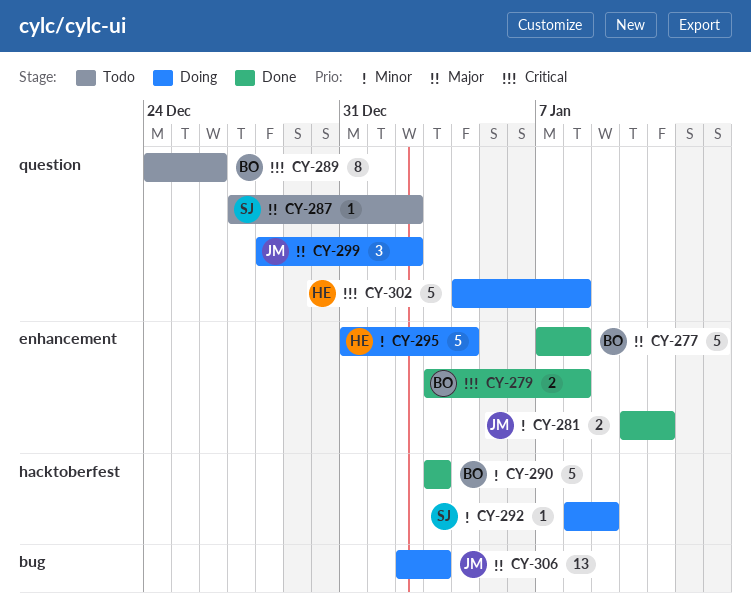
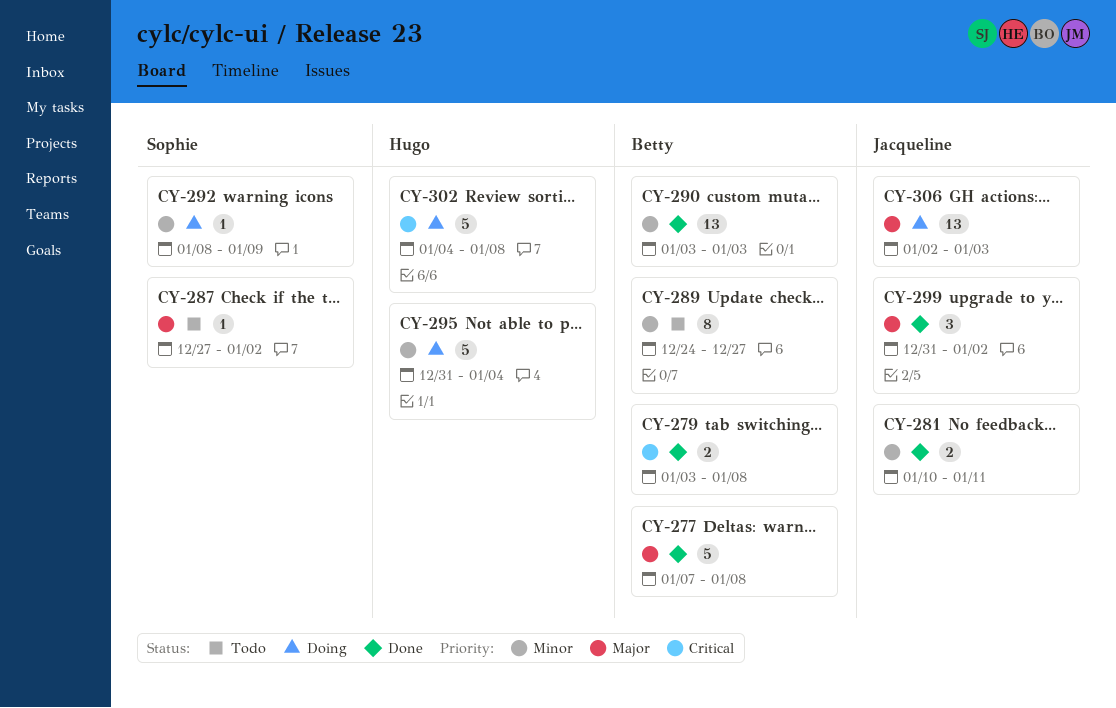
CY-289, priority: Critical -> Minor
CY-289, due: Dec 26 -> Dec 27
CY-290, estimate: 5 -> 13
CY-299, status: Doing -> Done
CY-299, start: Dec 28 -> Dec 31

